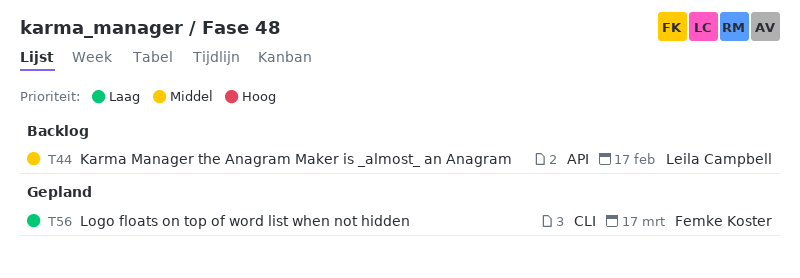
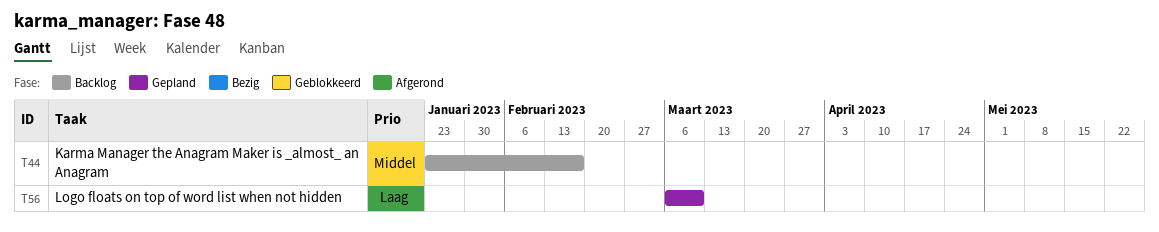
T56, due: Mar 17 -> Mar 10

